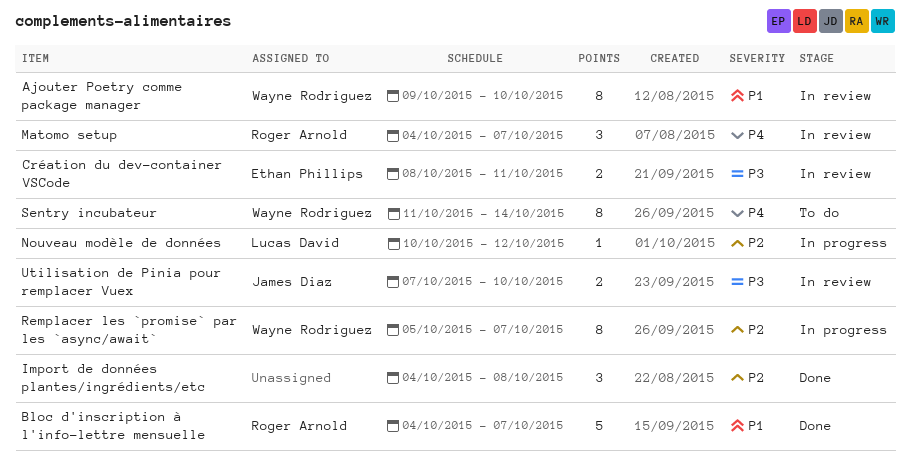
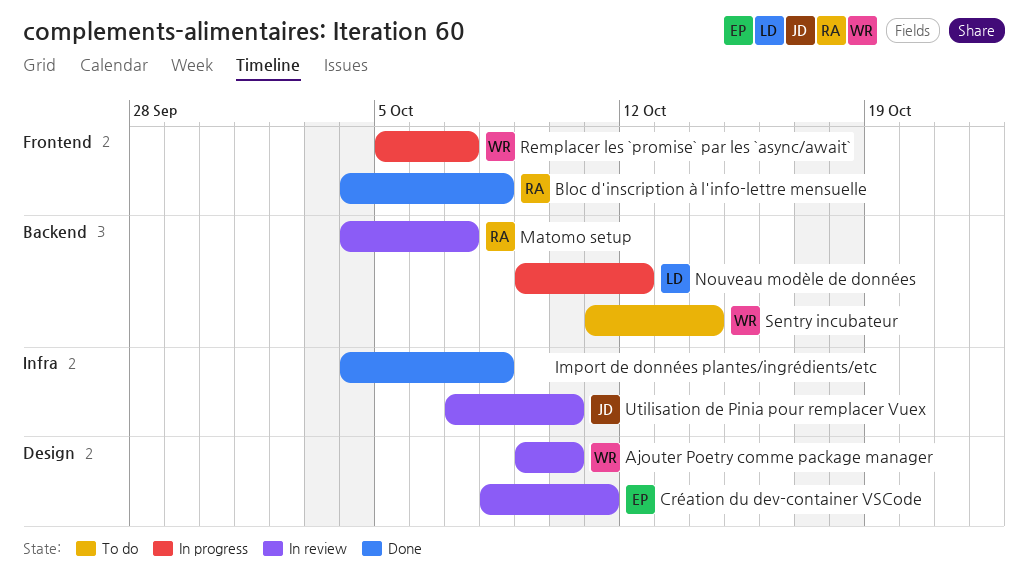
Bloc d'inscription à l'info-lettre mensuelle, due: Oct 7 -> Oct 8
Nouveau modèle de données, start: Oct 10 -> Oct 9

